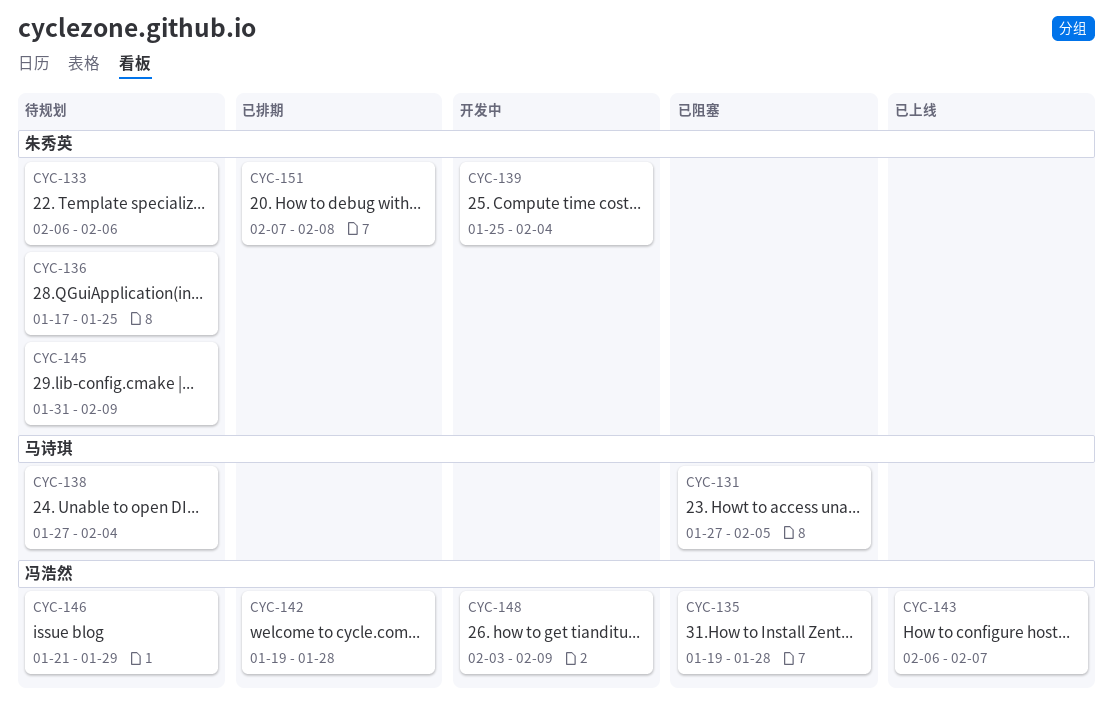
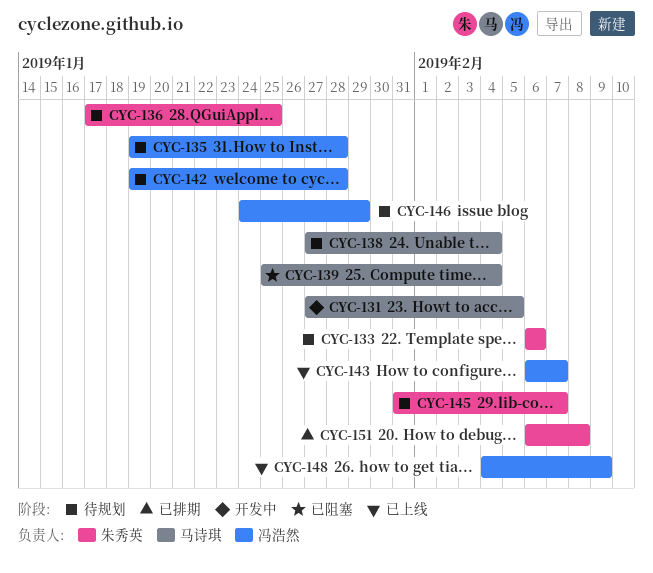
CYC-131, status: 已阻塞 -> 开发中
CYC-135, status: 已阻塞 -> 待规划
CYC-139, status: 开发中 -> 已阻塞
CYC-139, owner: 朱秀英 -> 马诗琪
CYC-142, status: 已排期 -> 待规划
CYC-145, due: Feb 9 -> Feb 7
CYC-146, start: Jan 21 -> Jan 24
CYC-148, status: 开发中 -> 已上线
CYC-148, start: Feb 3 -> Feb 4
CYC-151, start: Feb 7 -> Feb 6

